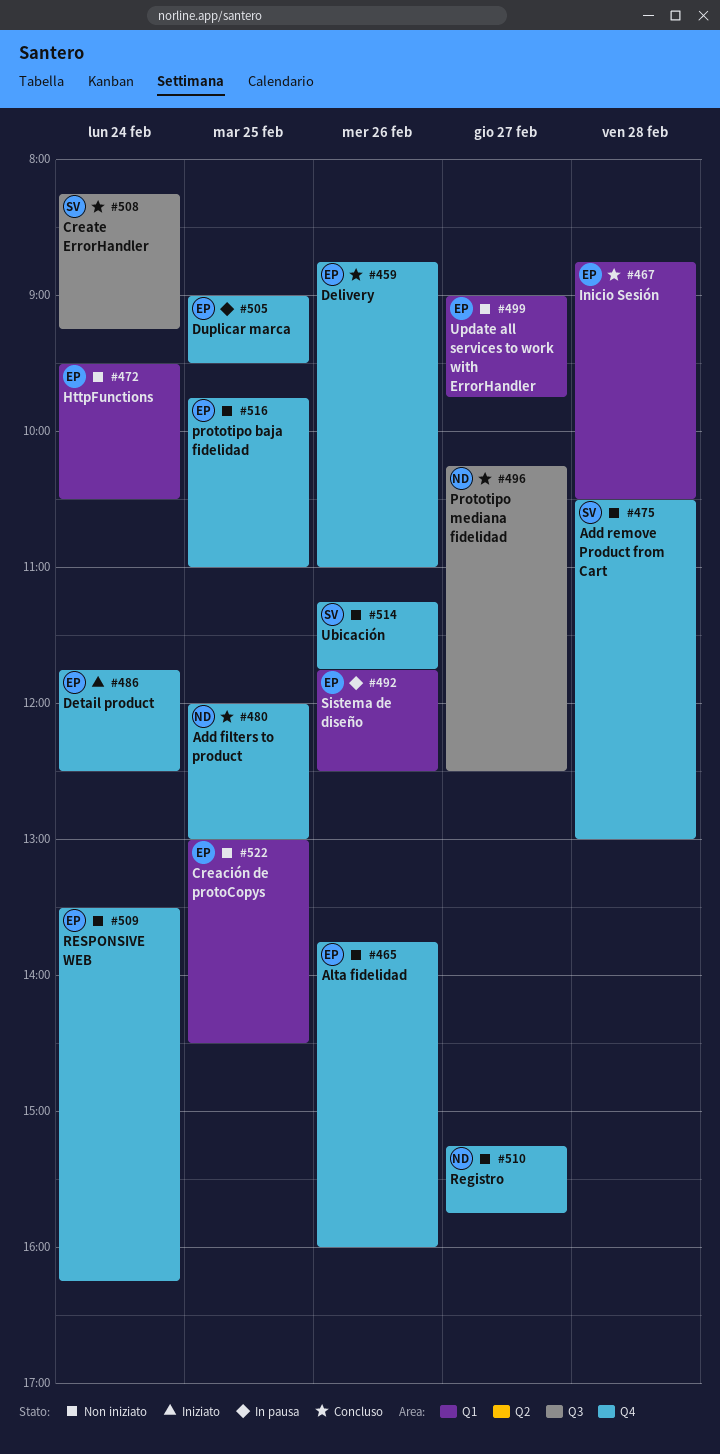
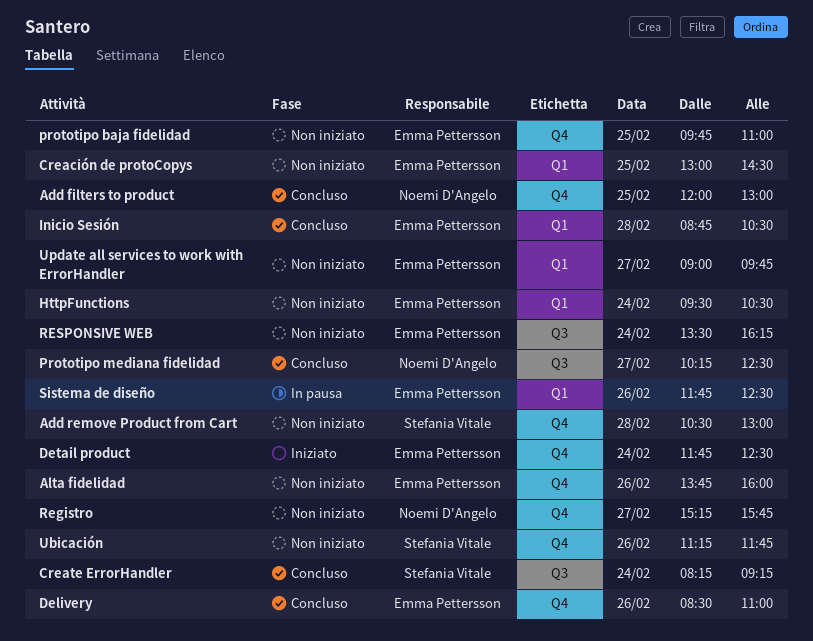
Delivery, begins: 08:45 -> 08:30
Duplicar marca: present -> none
RESPONSIVE WEB, label: Q4 -> Q3

